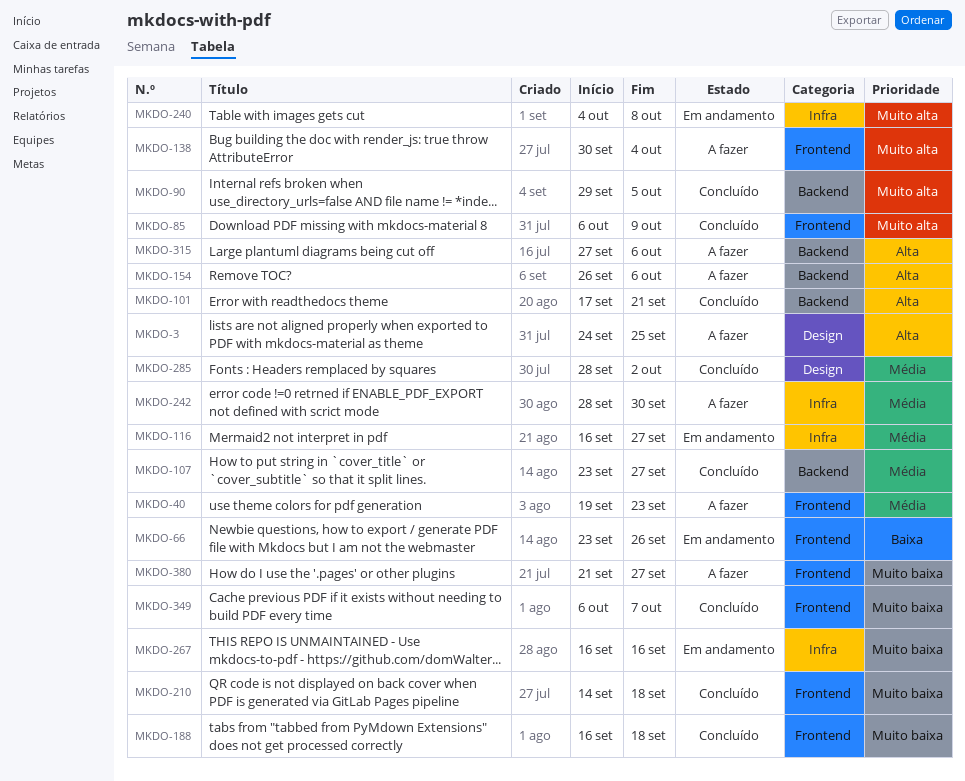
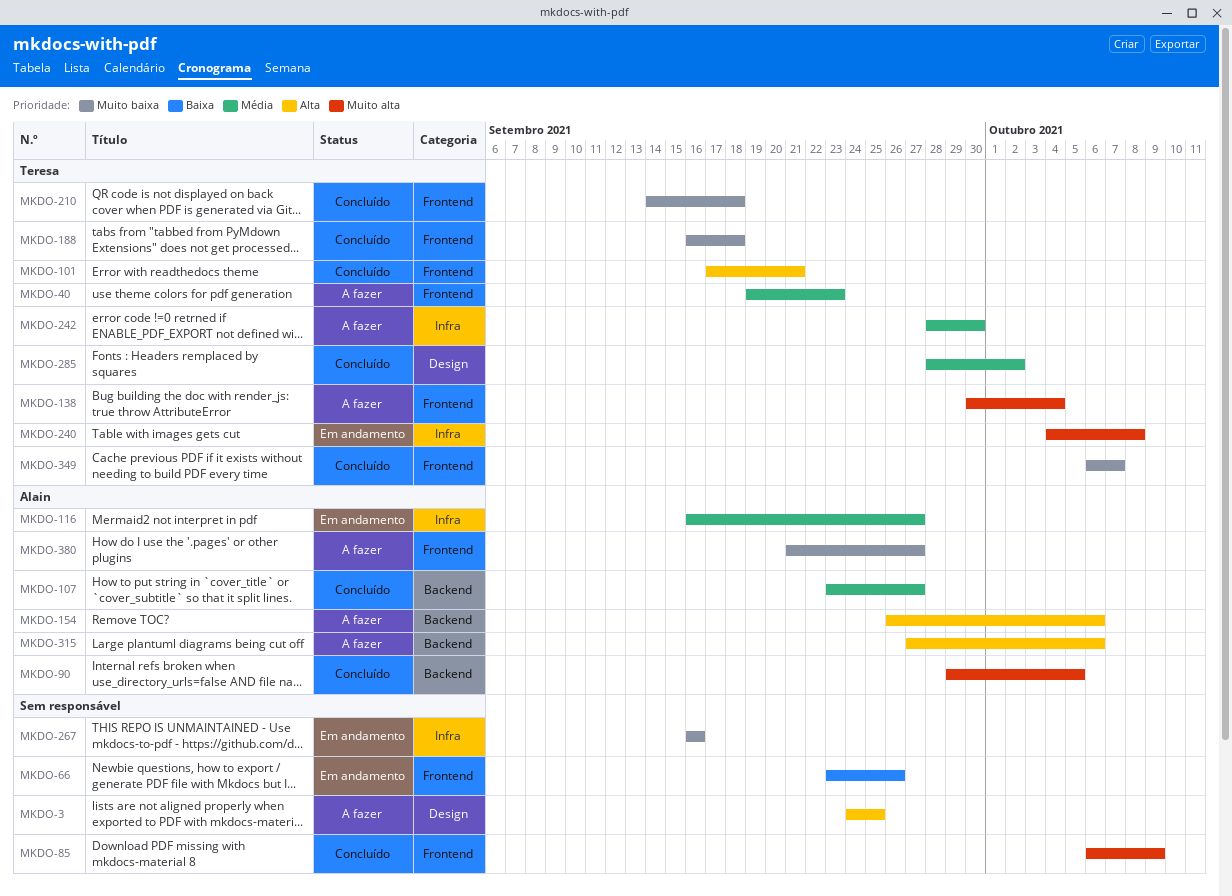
MKDO-101, label: Backend -> Frontend

